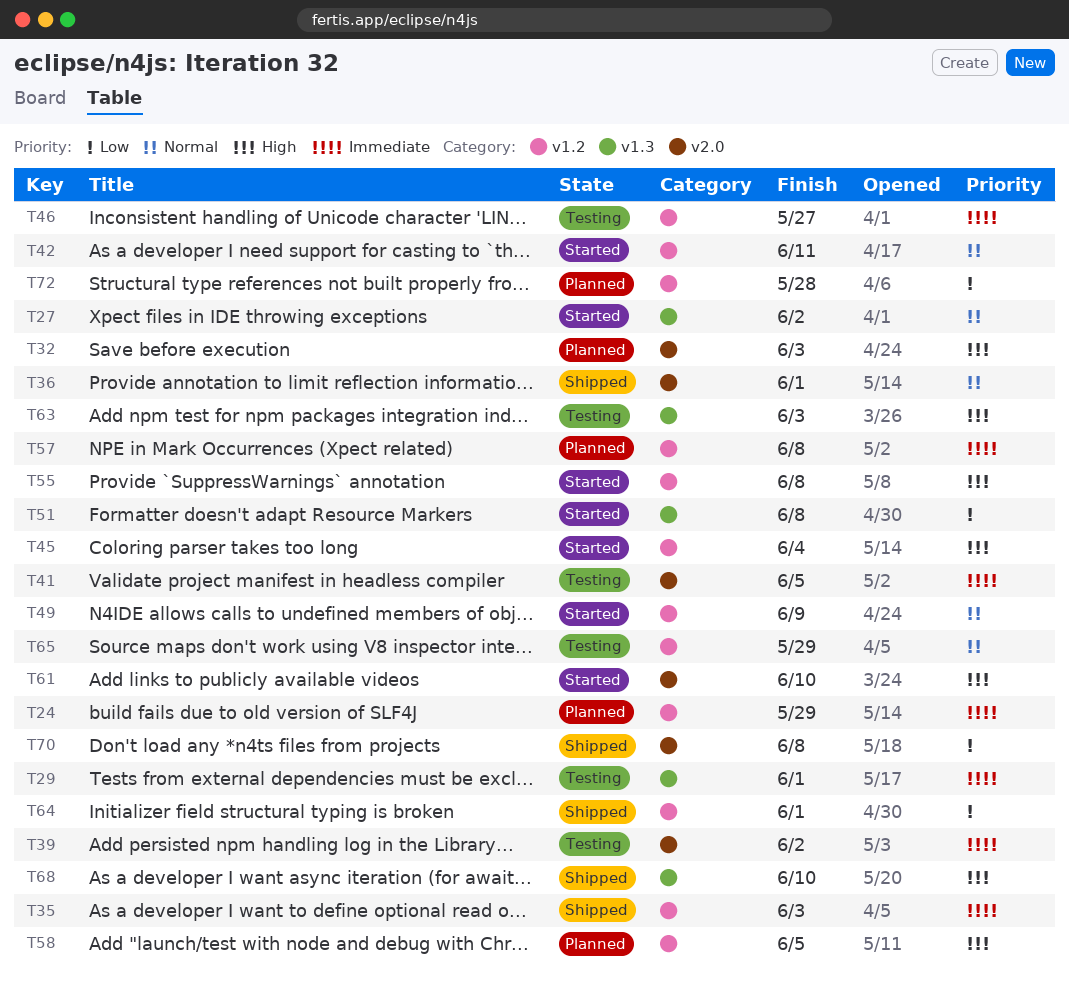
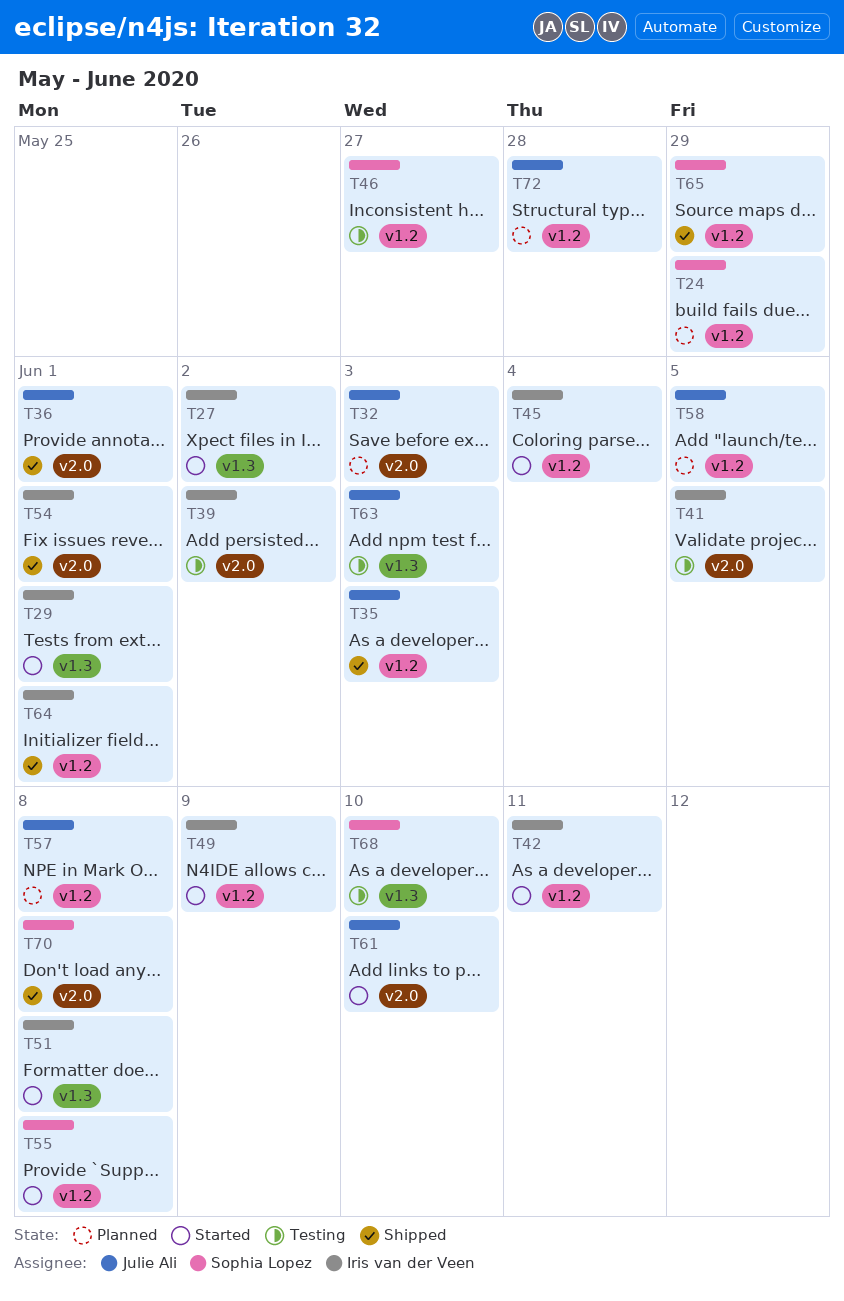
T29, status: Testing -> Started
T54: none -> present
T65, status: Testing -> Shipped
T68, status: Shipped -> Testing

